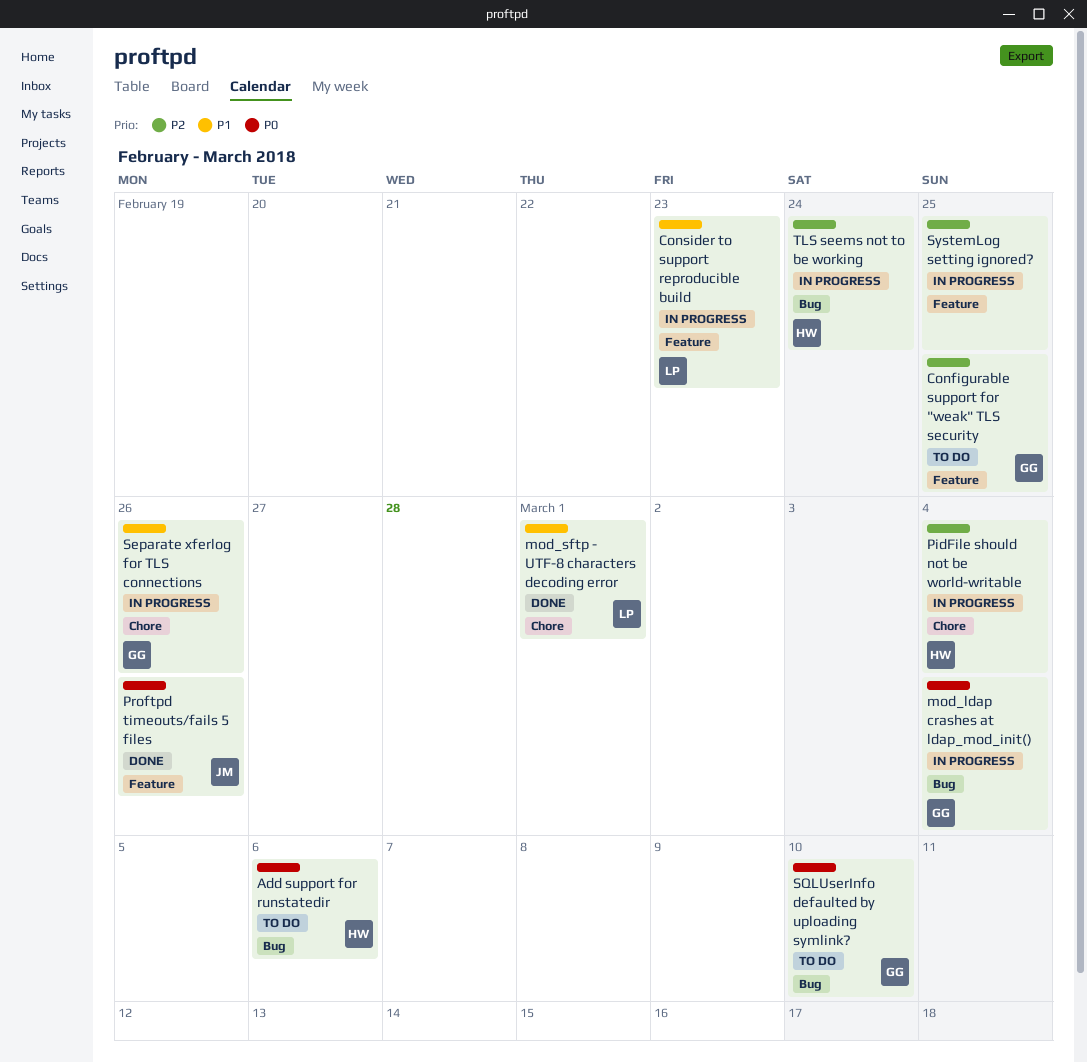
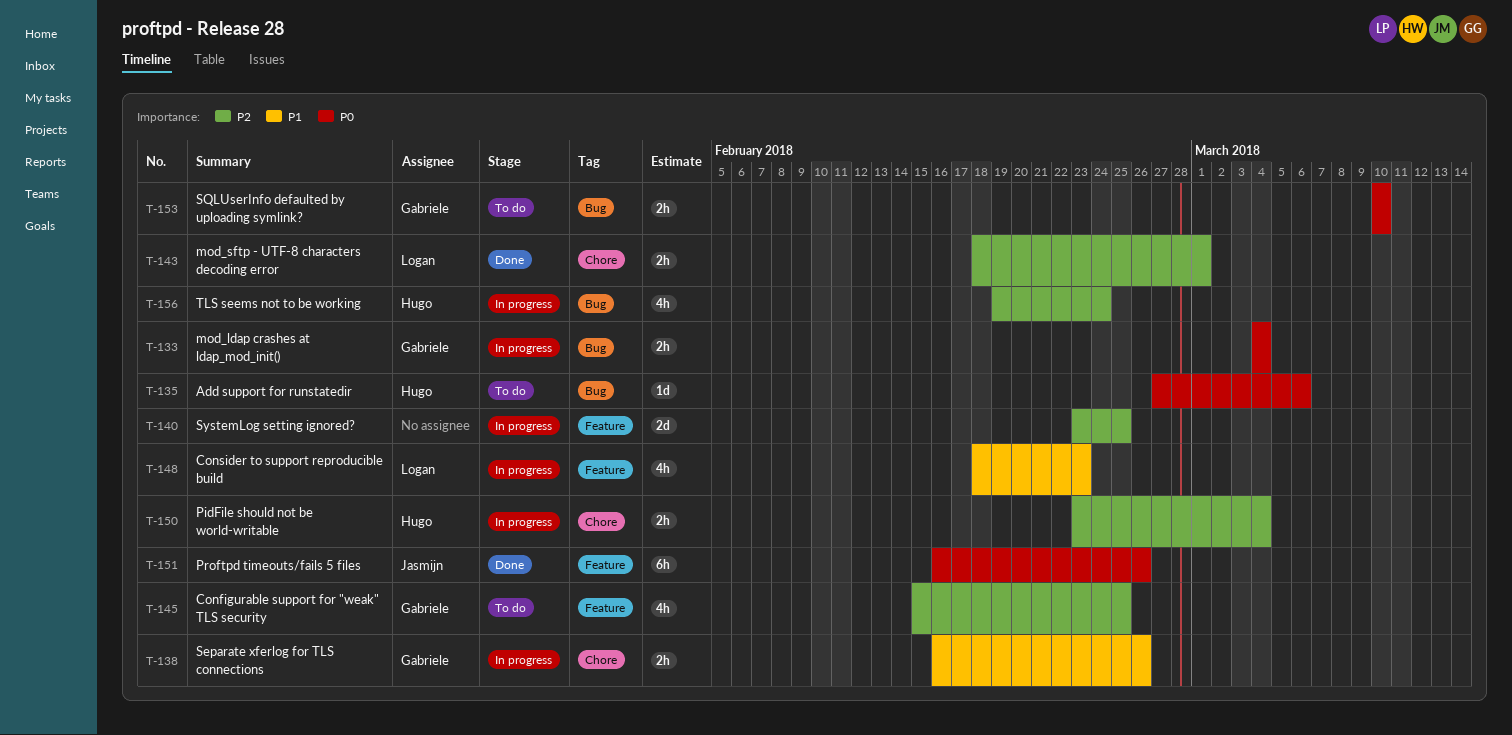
mod_sftp - UTF-8 characters decoding error, priority: P1 -> P2

